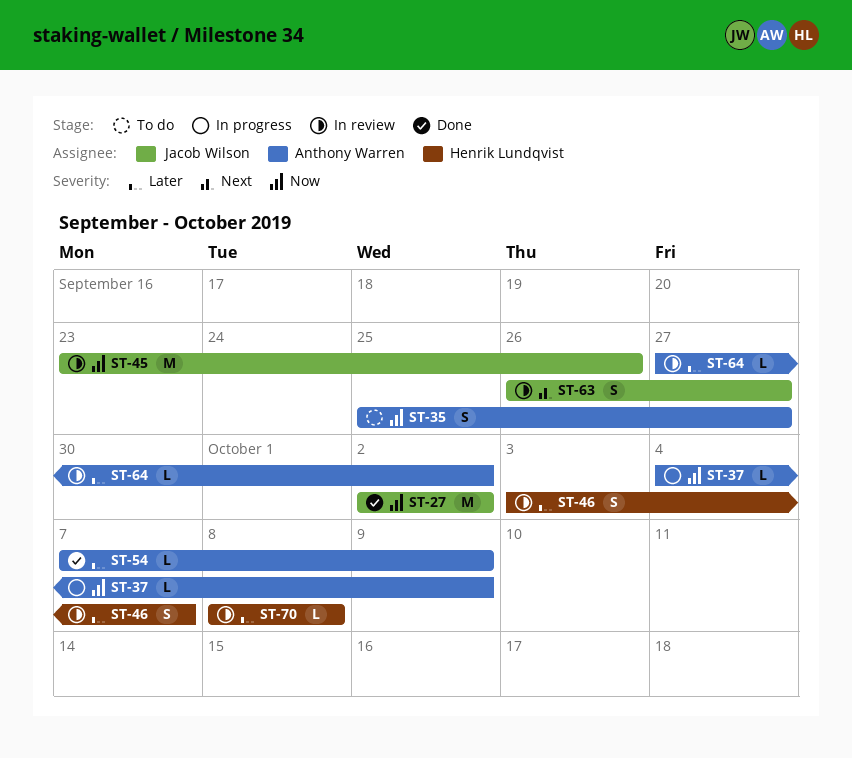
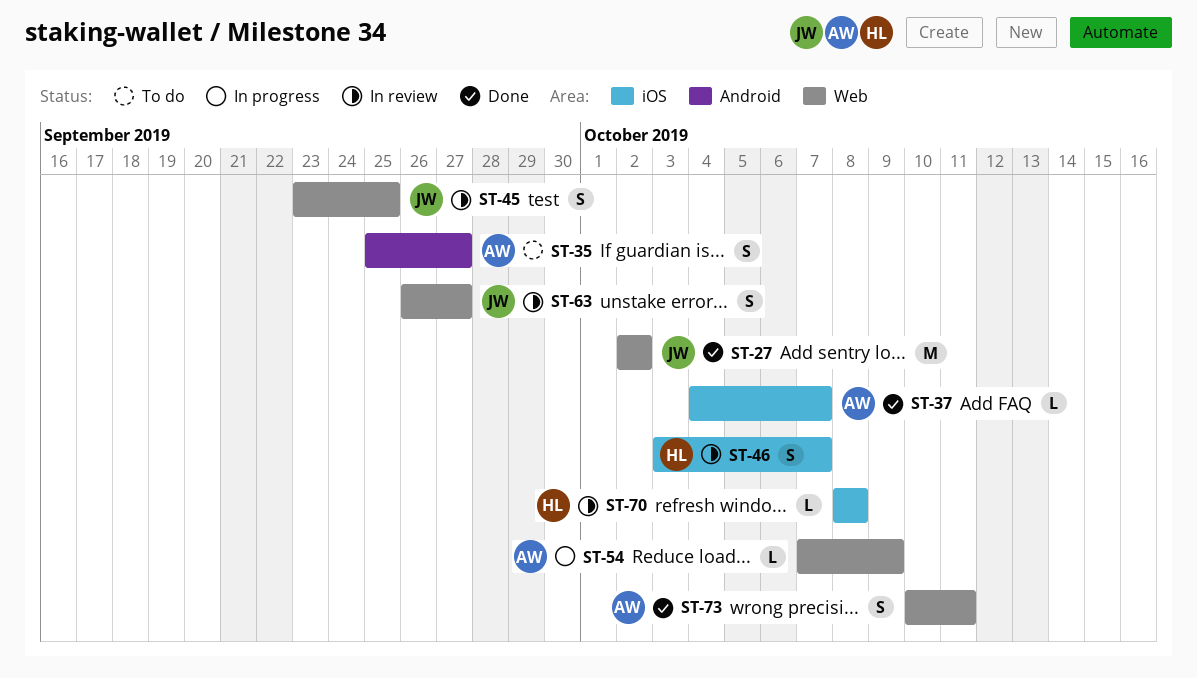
ST-37, status: In progress -> Done
ST-37, due: Oct 9 -> Oct 7
ST-45, estimate: M -> S
ST-45, due: Sep 26 -> Sep 25
ST-54, status: Done -> In progress
ST-64: present -> none
ST-73: none -> present

